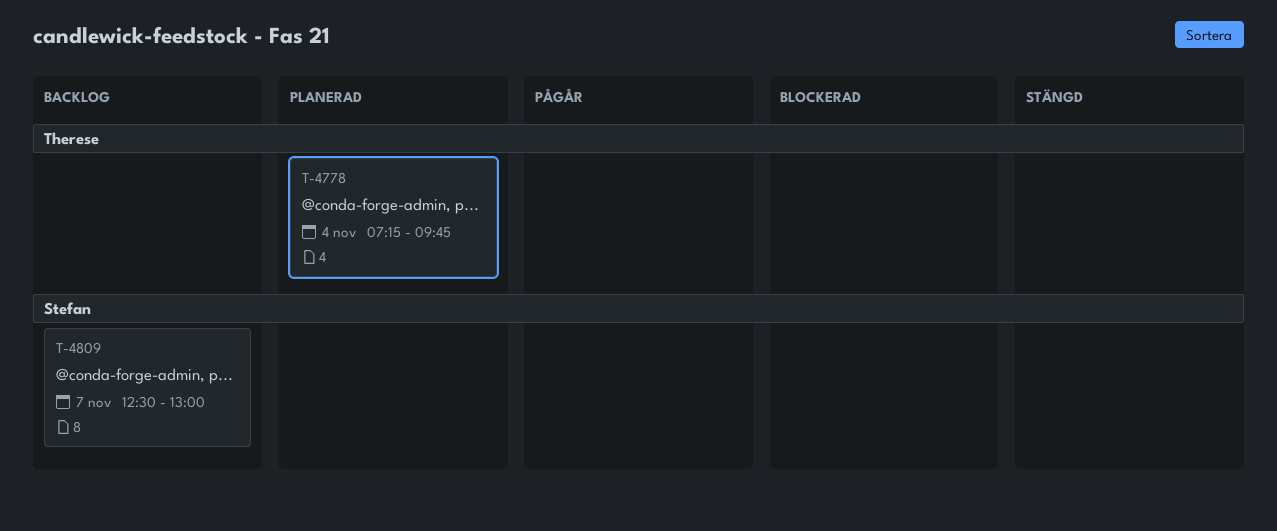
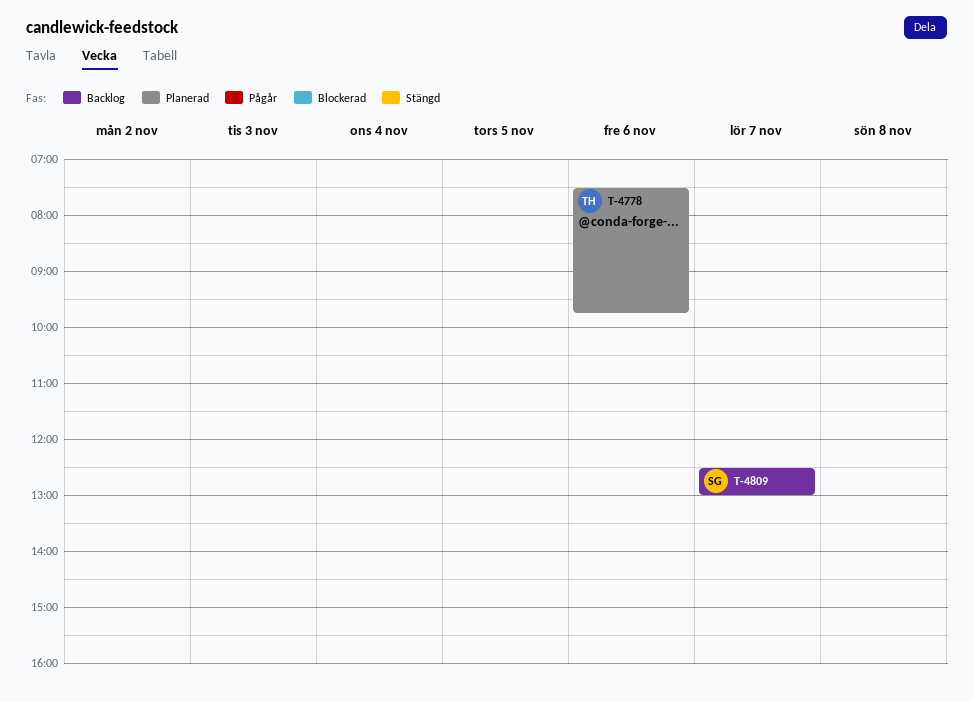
T-4778, day: Nov 4 -> Nov 6
T-4778, begins: 07:15 -> 07:30

